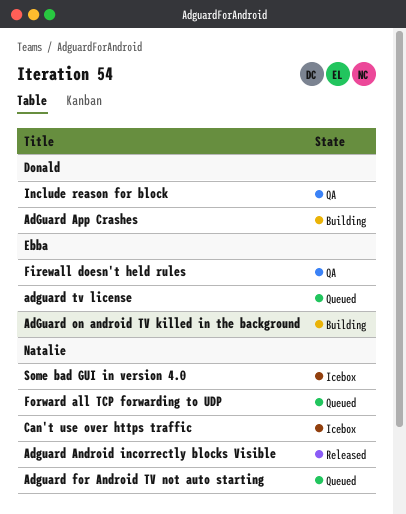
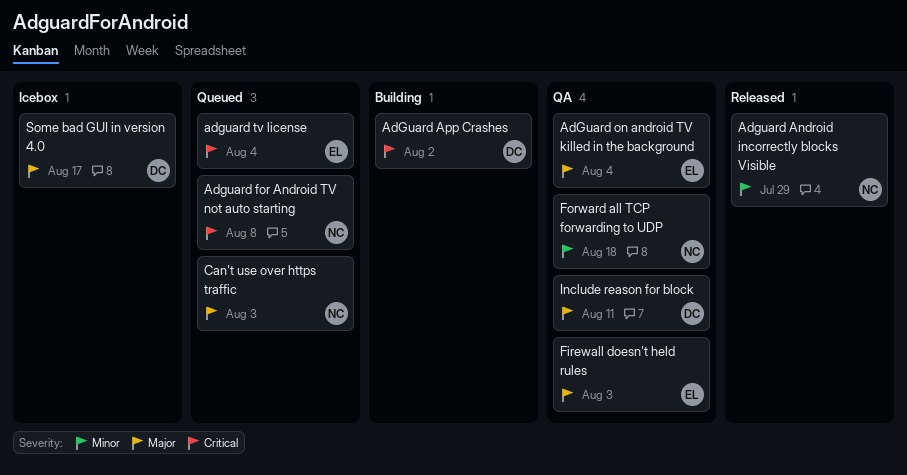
AdGuard on android TV killed in the background, status: Building -> QA
Can't use over https traffic, status: Icebox -> Queued
Forward all TCP forwarding to UDP, status: Queued -> QA
Some bad GUI in version 4.0, owner: Natalie -> Donald

